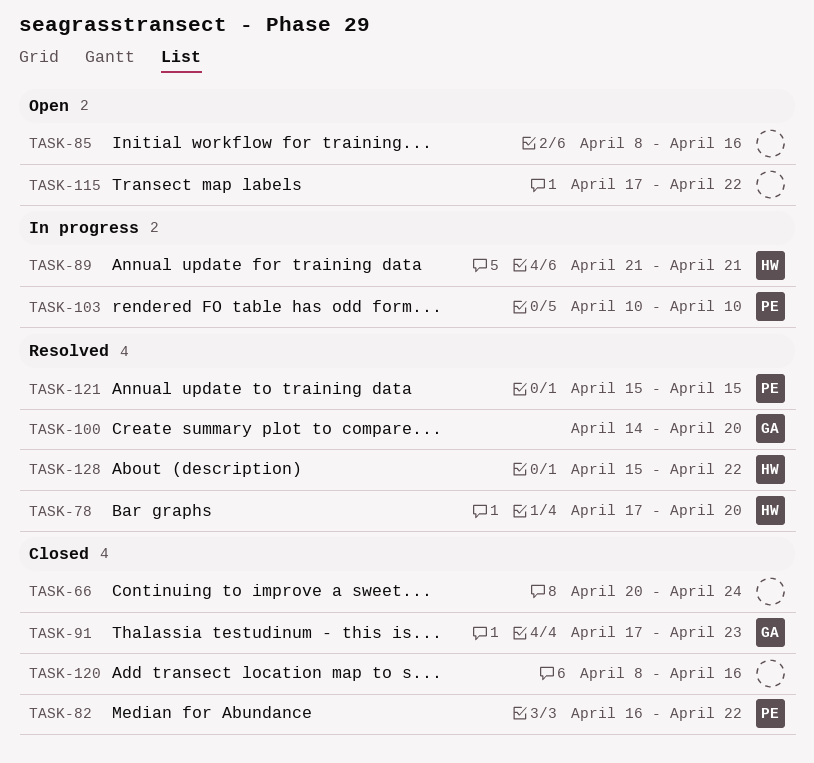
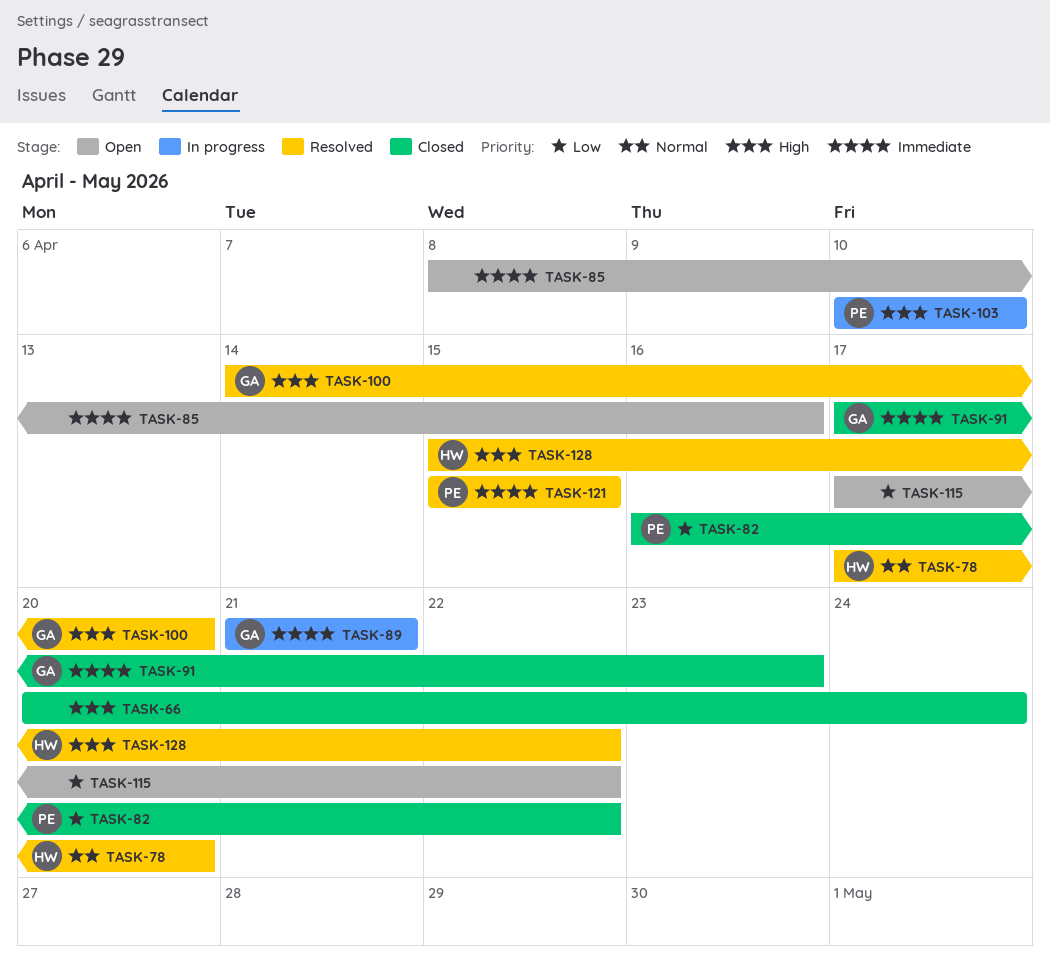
TASK-89, owner: HW -> GA
TASK-120: present -> none

